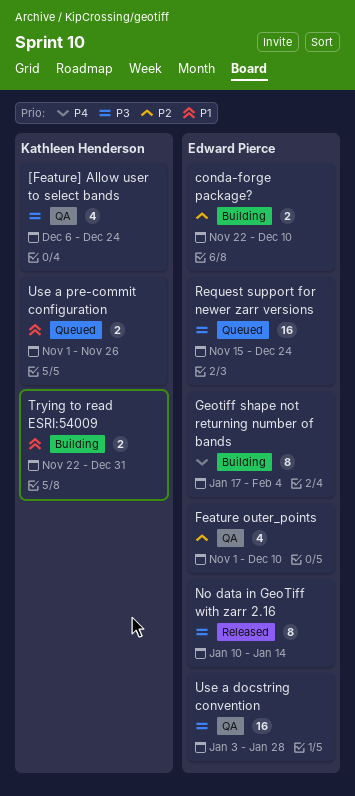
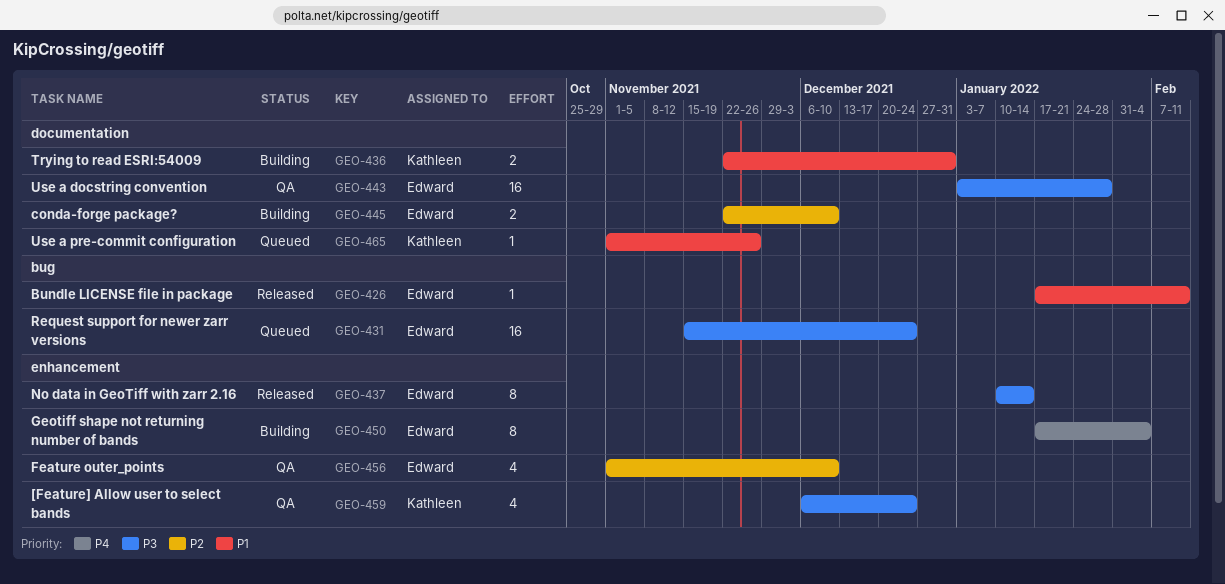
Bundle LICENSE file in package: none -> present
Use a pre-commit configuration, estimate: 2 -> 1

